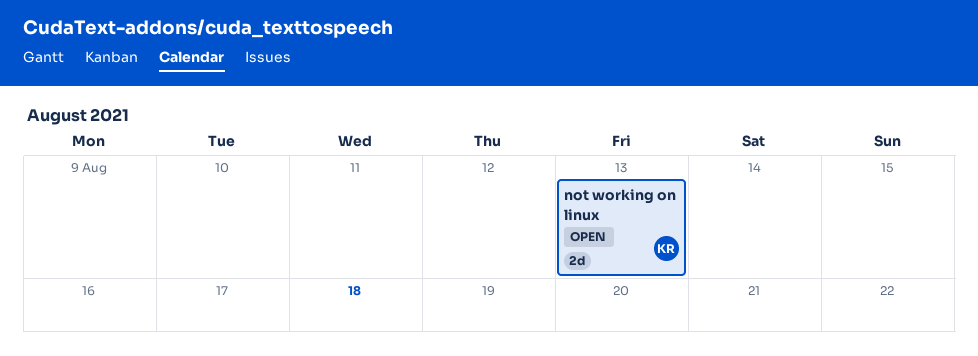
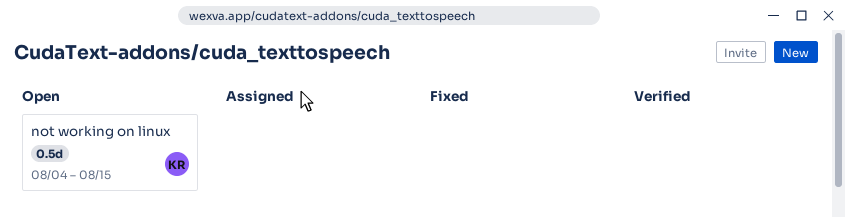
not working on linux, estimate: 2d -> 0.5d
not working on linux, due: Aug 13 -> Aug 15

